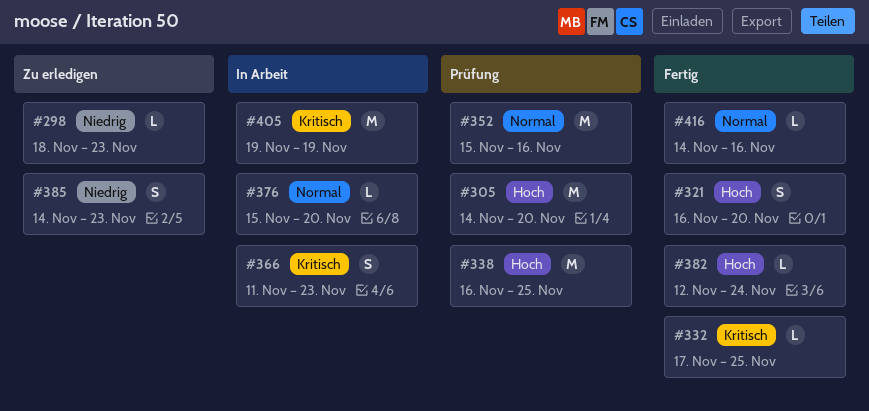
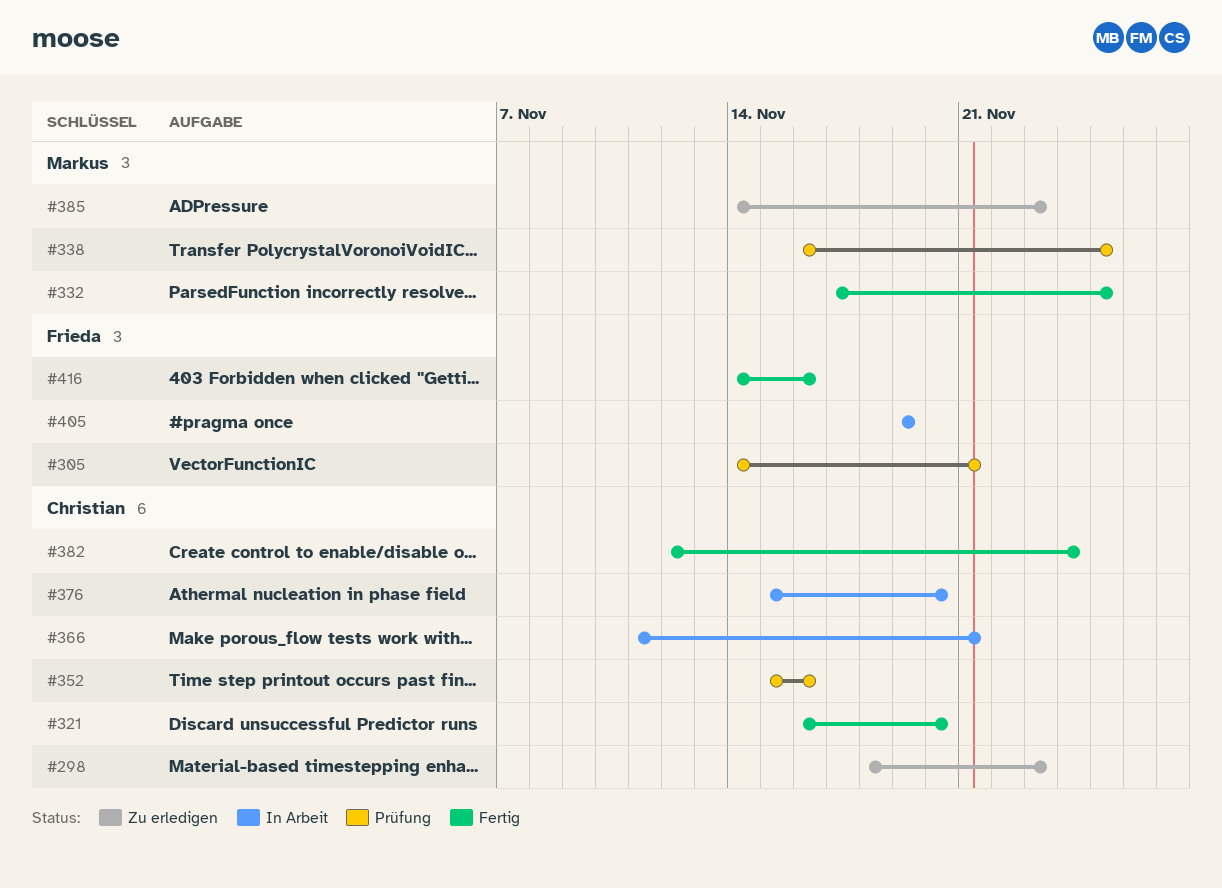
#305, due: Nov 20 -> Nov 21
#366, due: Nov 23 -> Nov 21

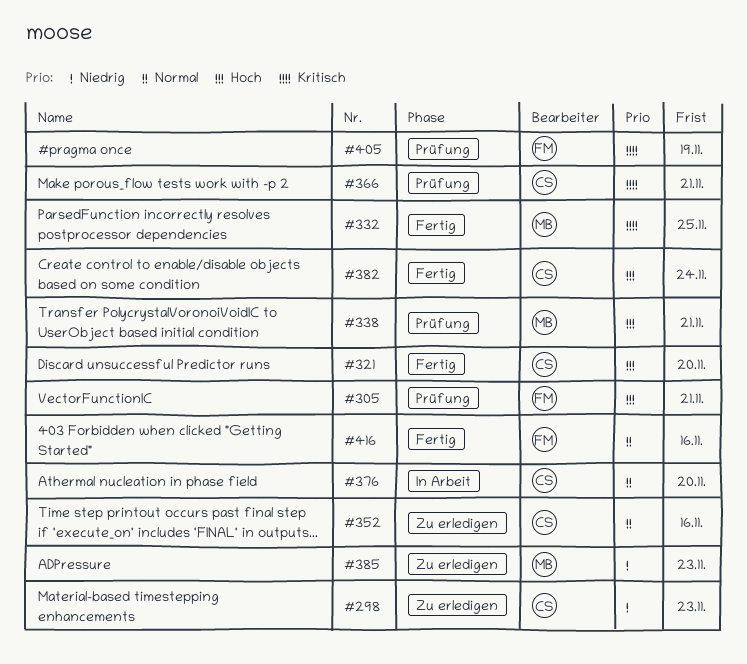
#338, due: Nov 25 -> Nov 21
#352, status: Prüfung -> Zu erledigen
#366, status: In Arbeit -> Prüfung
#405, status: In Arbeit -> Prüfung

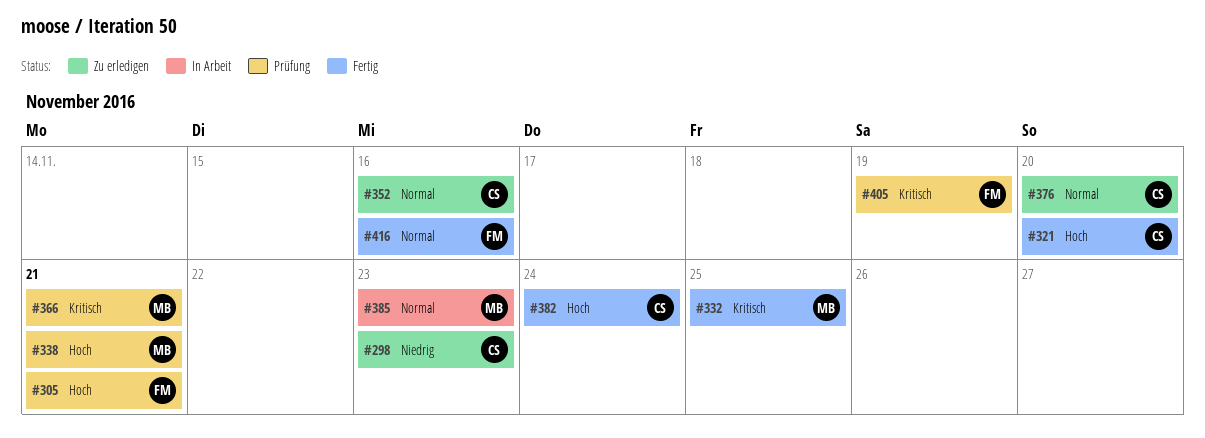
#366, owner: CS -> MB
#376, status: In Arbeit -> Zu erledigen
#385, status: Zu erledigen -> In Arbeit
#385, priority: Niedrig -> Normal

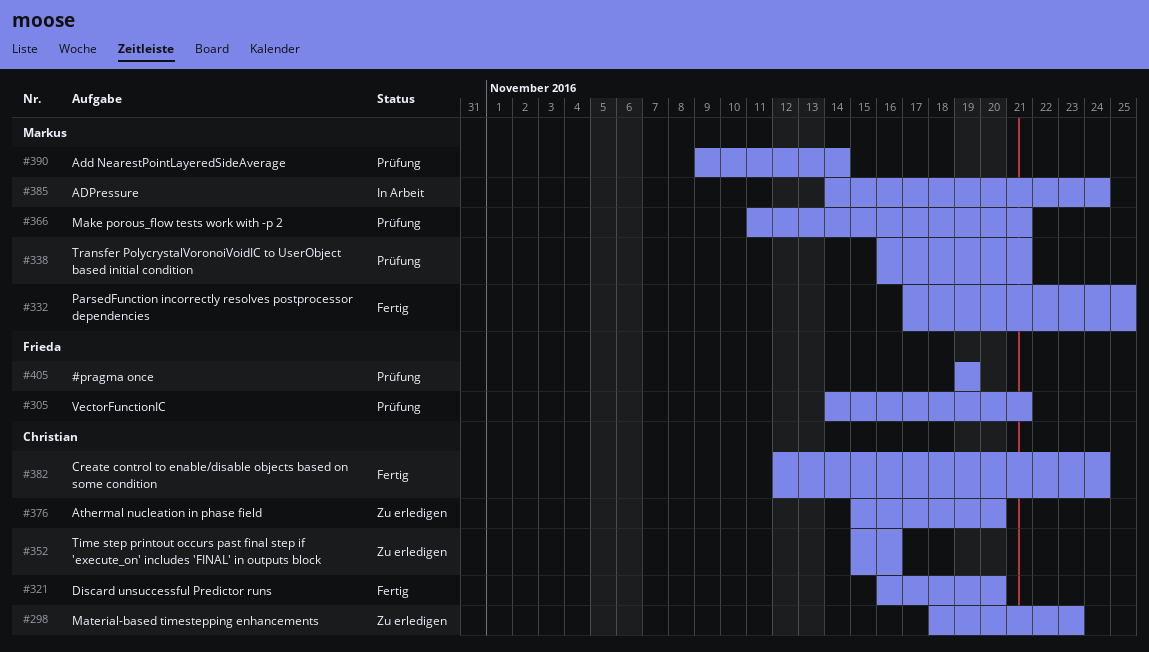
#385, due: Nov 23 -> Nov 24
#390: none -> present
#416: present -> none

